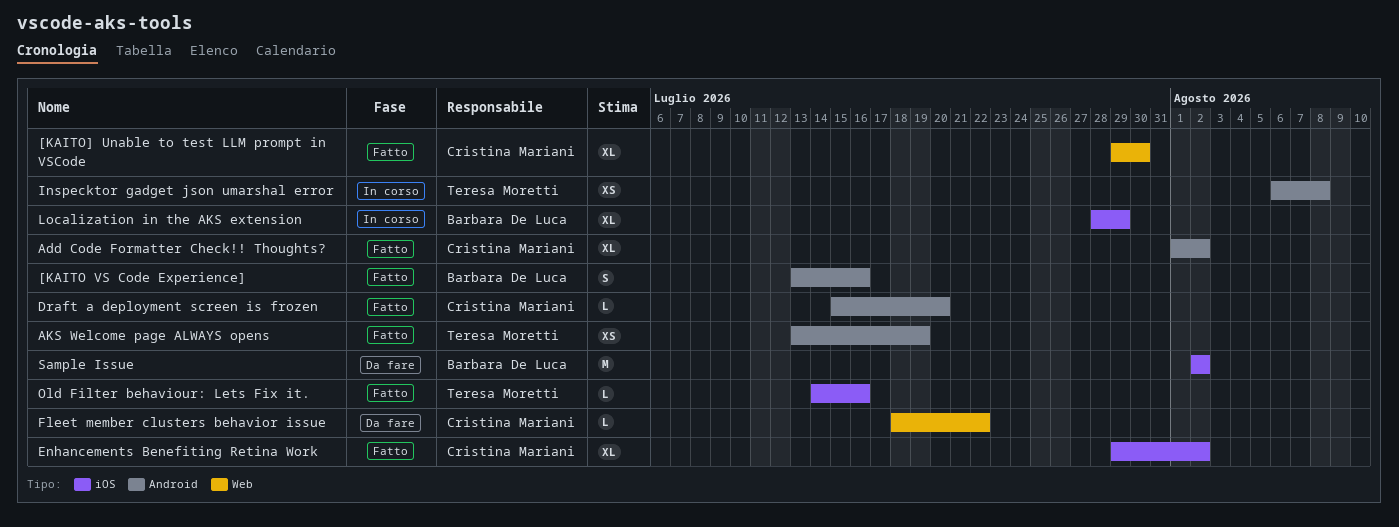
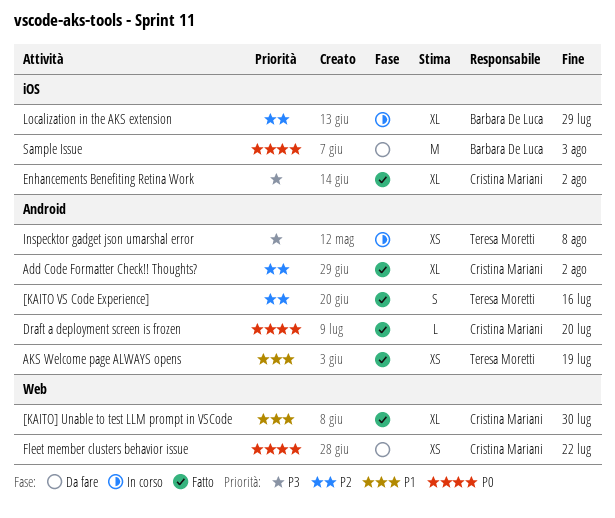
[KAITO VS Code Experience], owner: Barbara De Luca -> Teresa Moretti
Fleet member clusters behavior issue, estimate: L -> XS
Old Filter behaviour: Lets Fix it.: present -> none
Sample Issue, due: Aug 2 -> Aug 3

